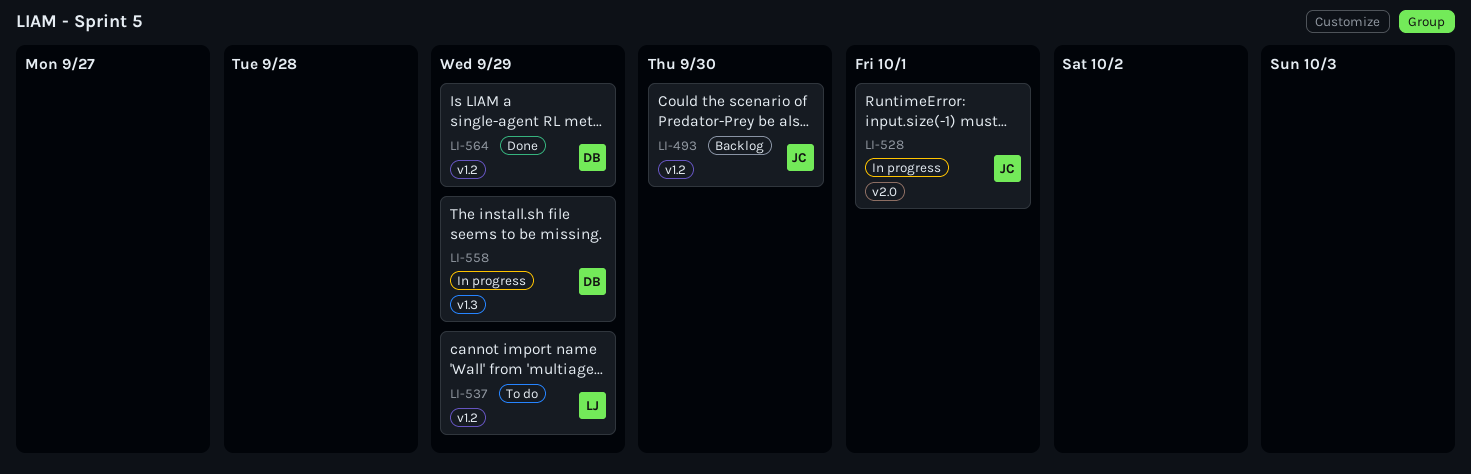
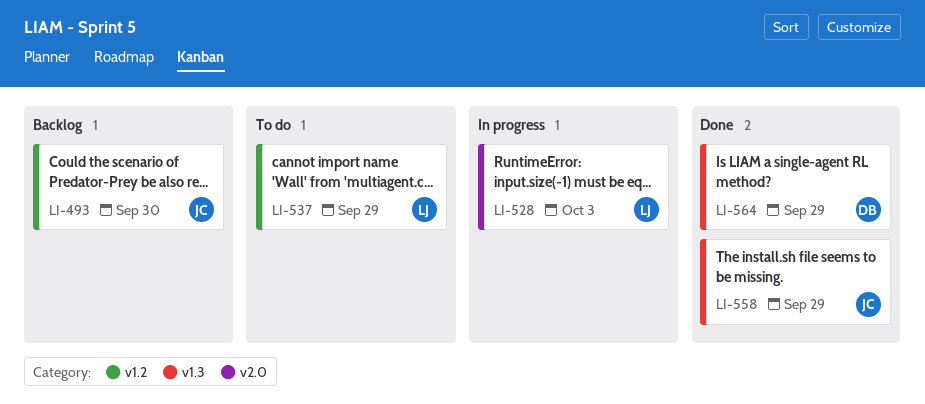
LI-528, owner: JC -> LJ
LI-528, due: Oct 1 -> Oct 3
LI-558, status: In progress -> Done
LI-558, owner: DB -> JC
LI-564, label: v1.2 -> v1.3

